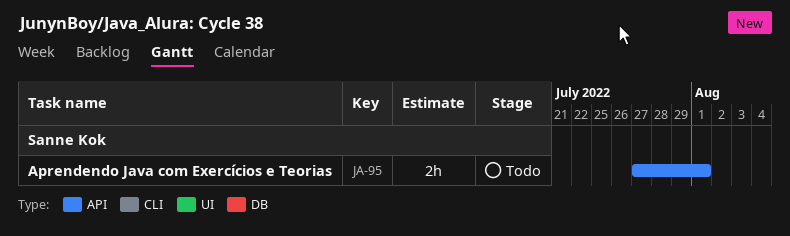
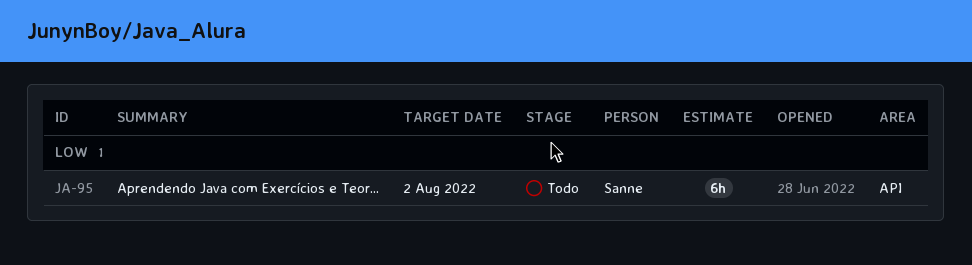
JA-95, estimate: 2h -> 6h
JA-95, due: Aug 1 -> Aug 2

